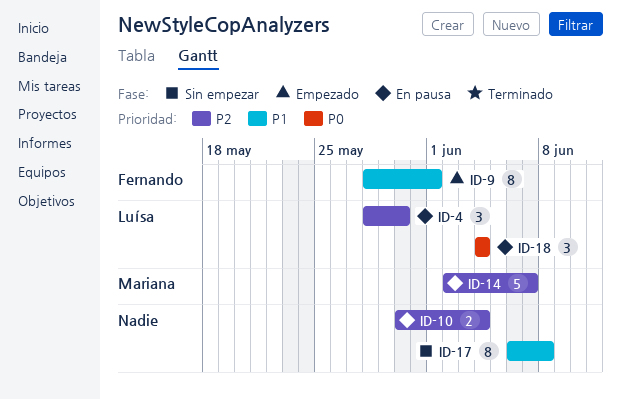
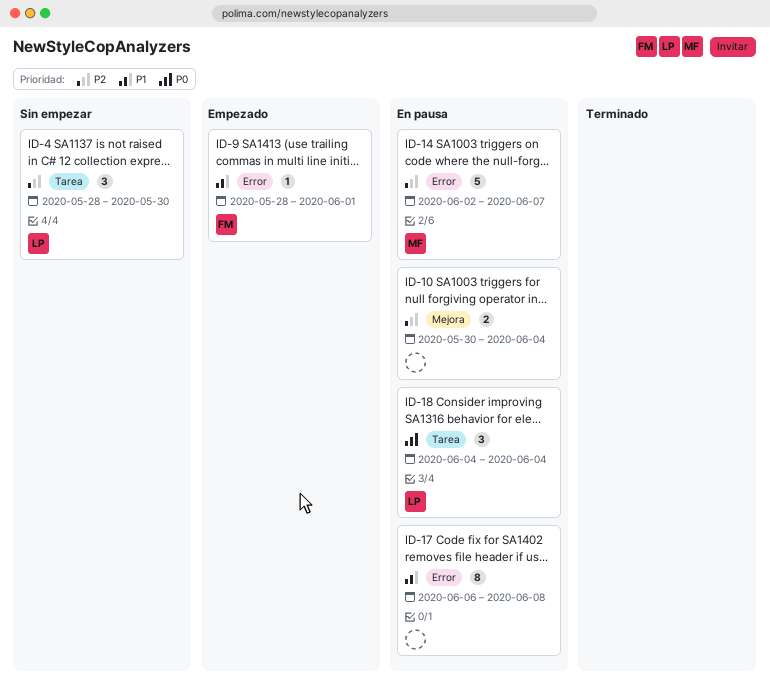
ID-4, status: En pausa -> Sin empezar
ID-9, estimate: 8 -> 1
ID-17, status: Sin empezar -> En pausa

